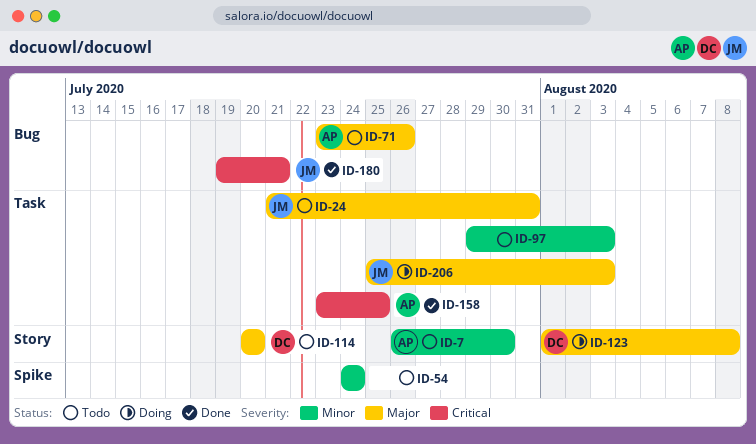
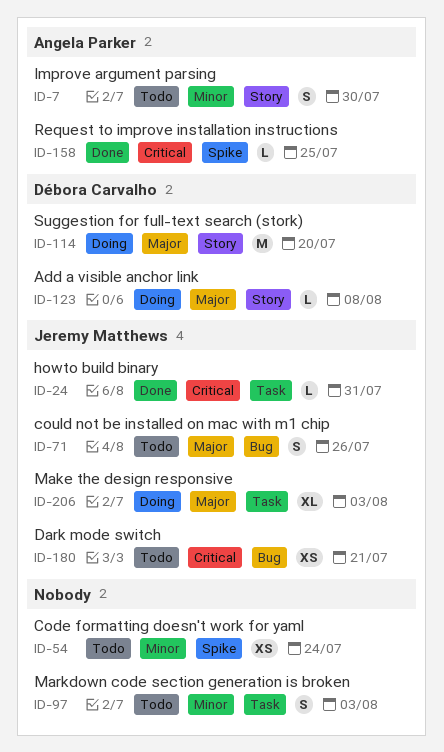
ID-24, status: Todo -> Done
ID-24, priority: Major -> Critical
ID-71, owner: Angela Parker -> Jeremy Matthews
ID-114, status: Todo -> Doing
ID-158, label: Task -> Spike
ID-180, status: Done -> Todo

